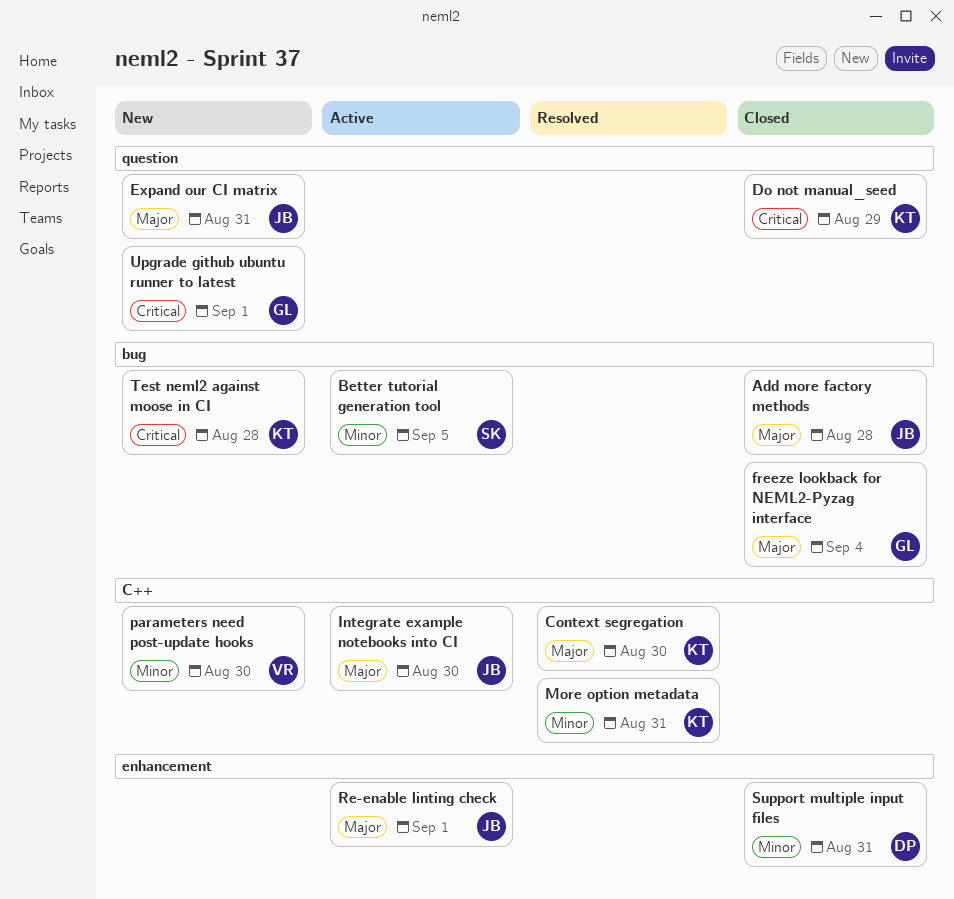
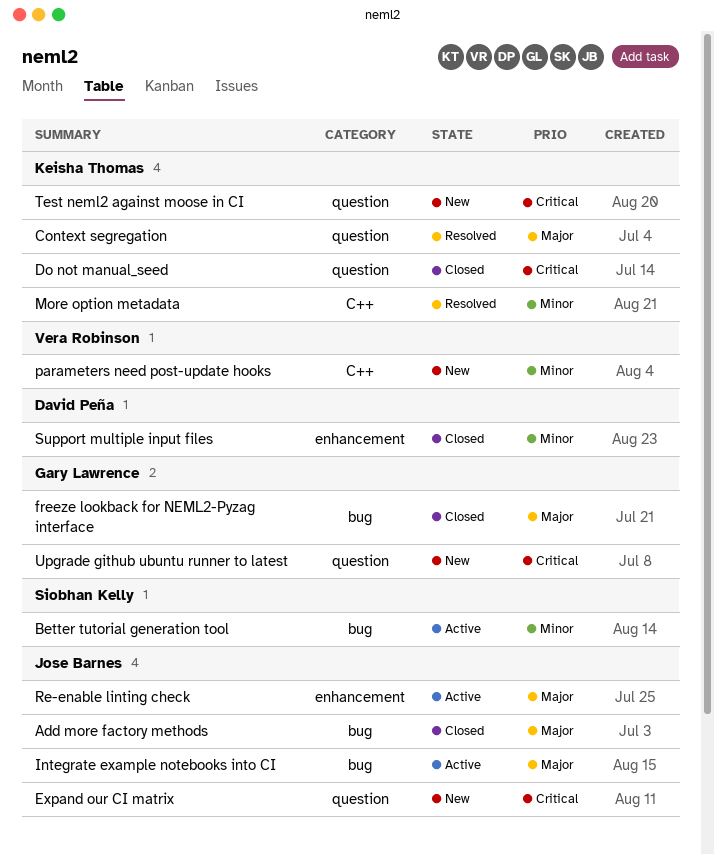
Context segregation, label: C++ -> question
Expand our CI matrix, priority: Major -> Critical
Integrate example notebooks into CI, label: C++ -> bug
Test neml2 against moose in CI, label: bug -> question

